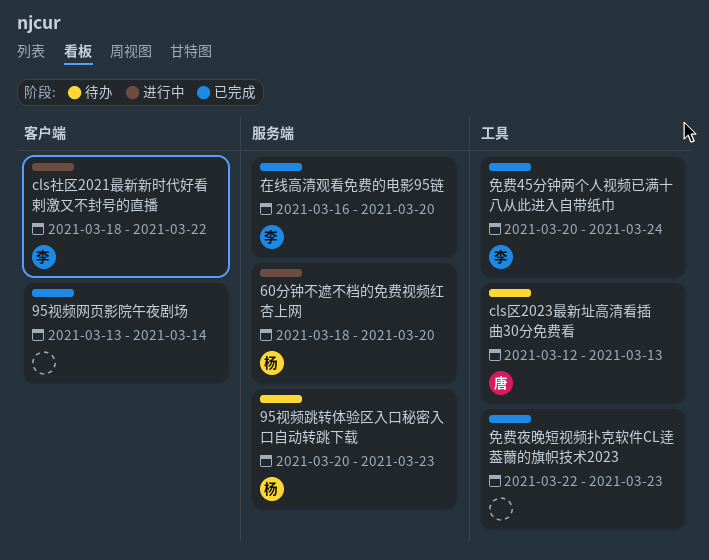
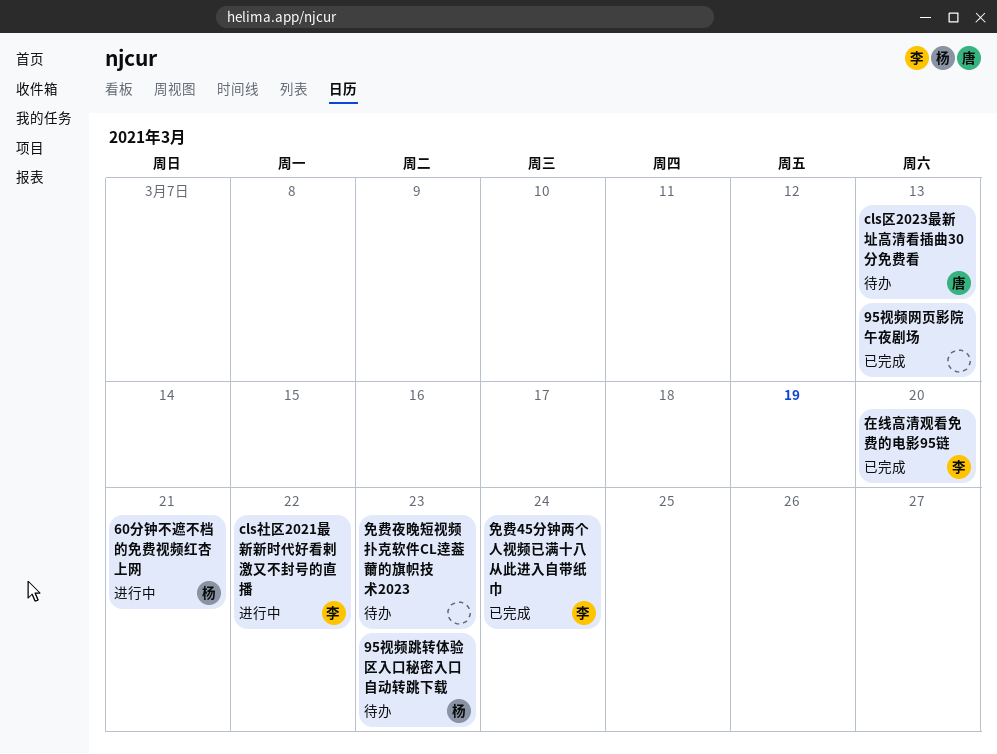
60分钟不遮不档的免费视频红杏上网, due: Mar 20 -> Mar 21
95视频网页影院午夜剧场, due: Mar 14 -> Mar 13
免费夜晚短视频扑克软件CL逹葢薾的旗帜技术2023, status: 已完成 -> 待办

